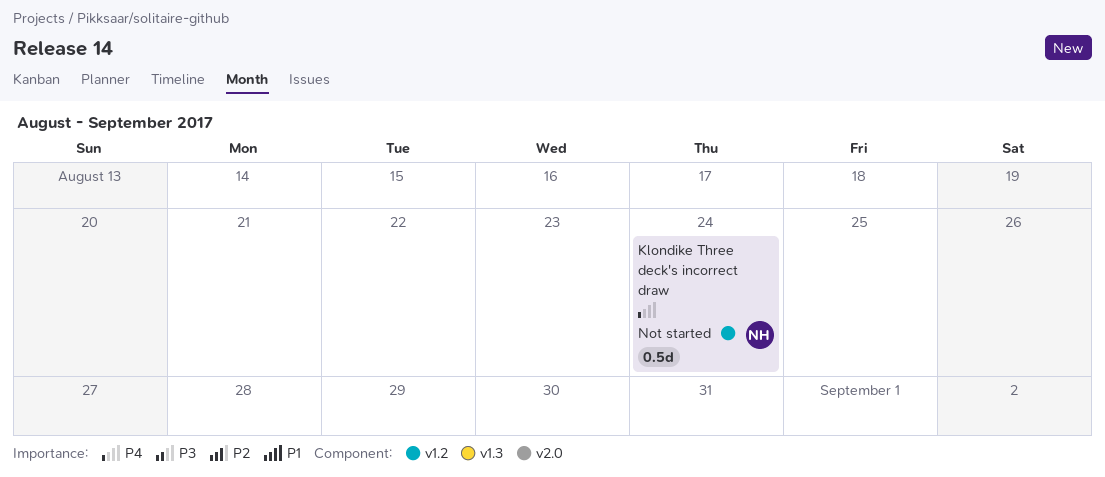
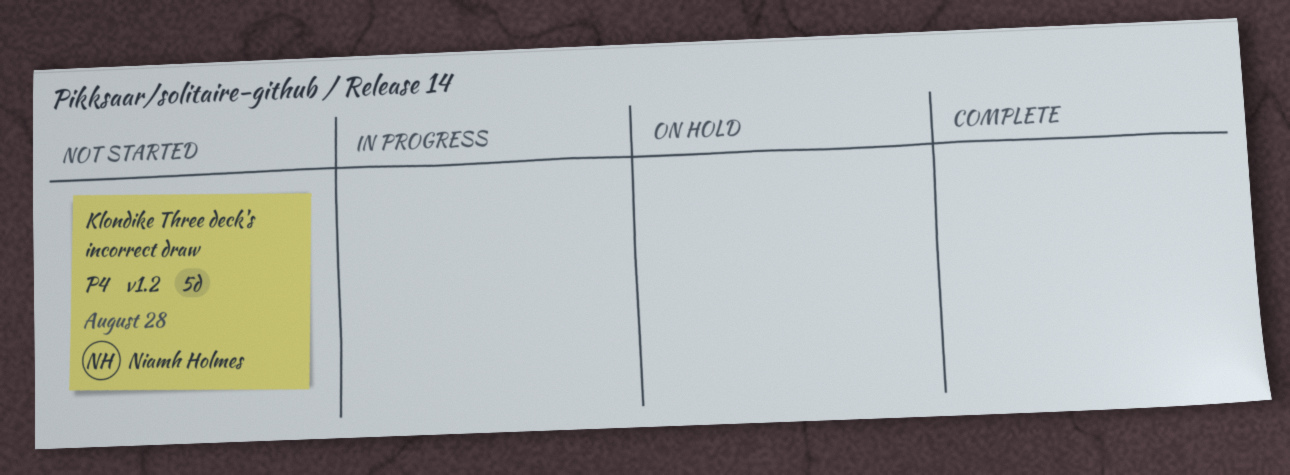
Klondike Three deck's incorrect draw, estimate: 0.5d -> 5d
Klondike Three deck's incorrect draw, due: Aug 24 -> Aug 28

